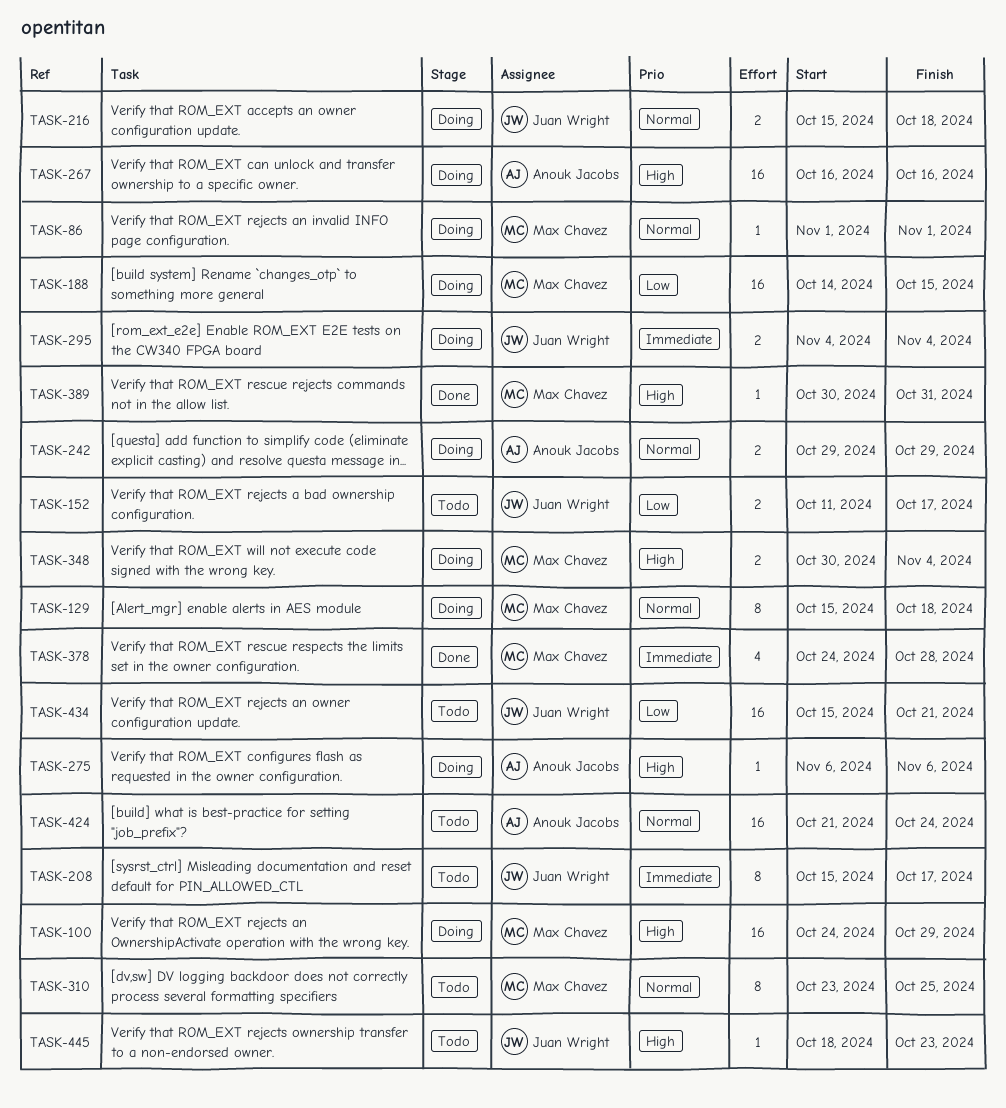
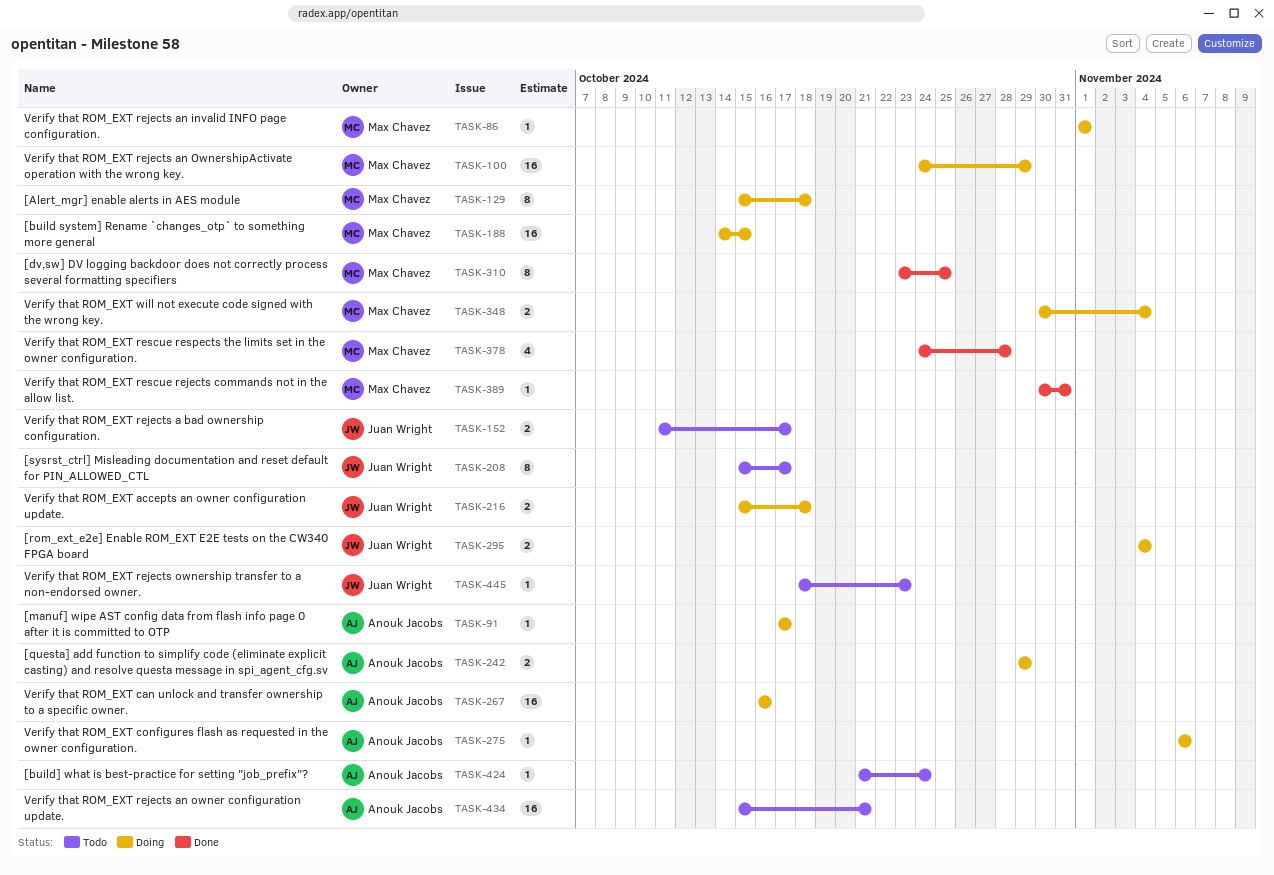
TASK-91: none -> present
TASK-310, status: Todo -> Done
TASK-424, estimate: 16 -> 1
TASK-434, owner: Juan Wright -> Anouk Jacobs

